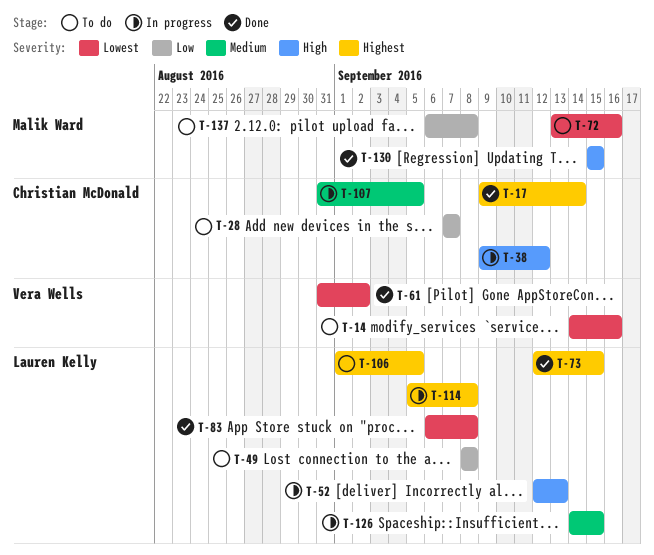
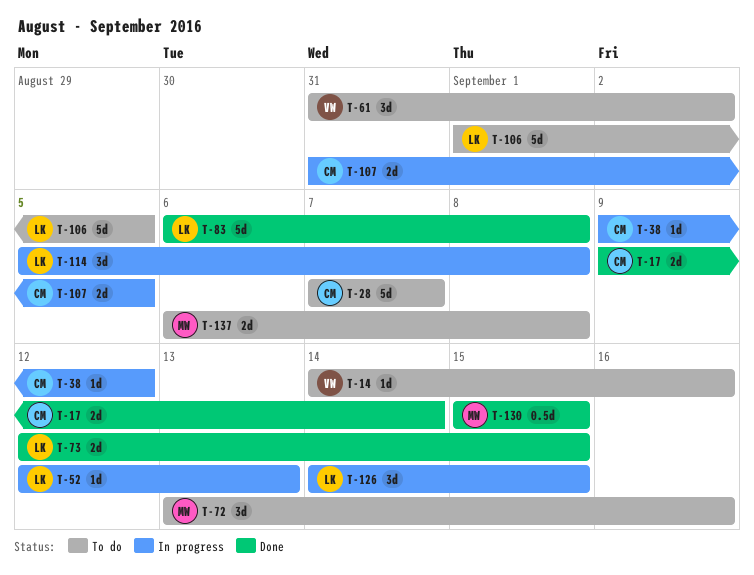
T-49: present -> none
T-61, status: Done -> To do

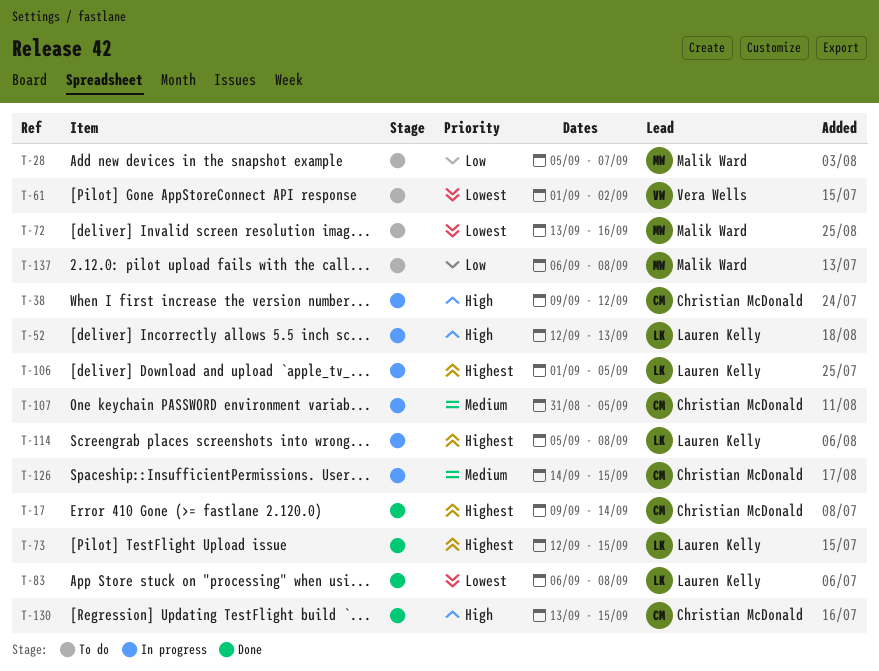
T-14: present -> none
T-28, owner: Christian McDonald -> Malik Ward
T-28, start: Sep 7 -> Sep 5
T-61, start: Aug 31 -> Sep 1
T-106, status: To do -> In progress
T-126, owner: Lauren Kelly -> Christian McDonald
T-130, owner: Malik Ward -> Christian McDonald
T-130, start: Sep 15 -> Sep 13

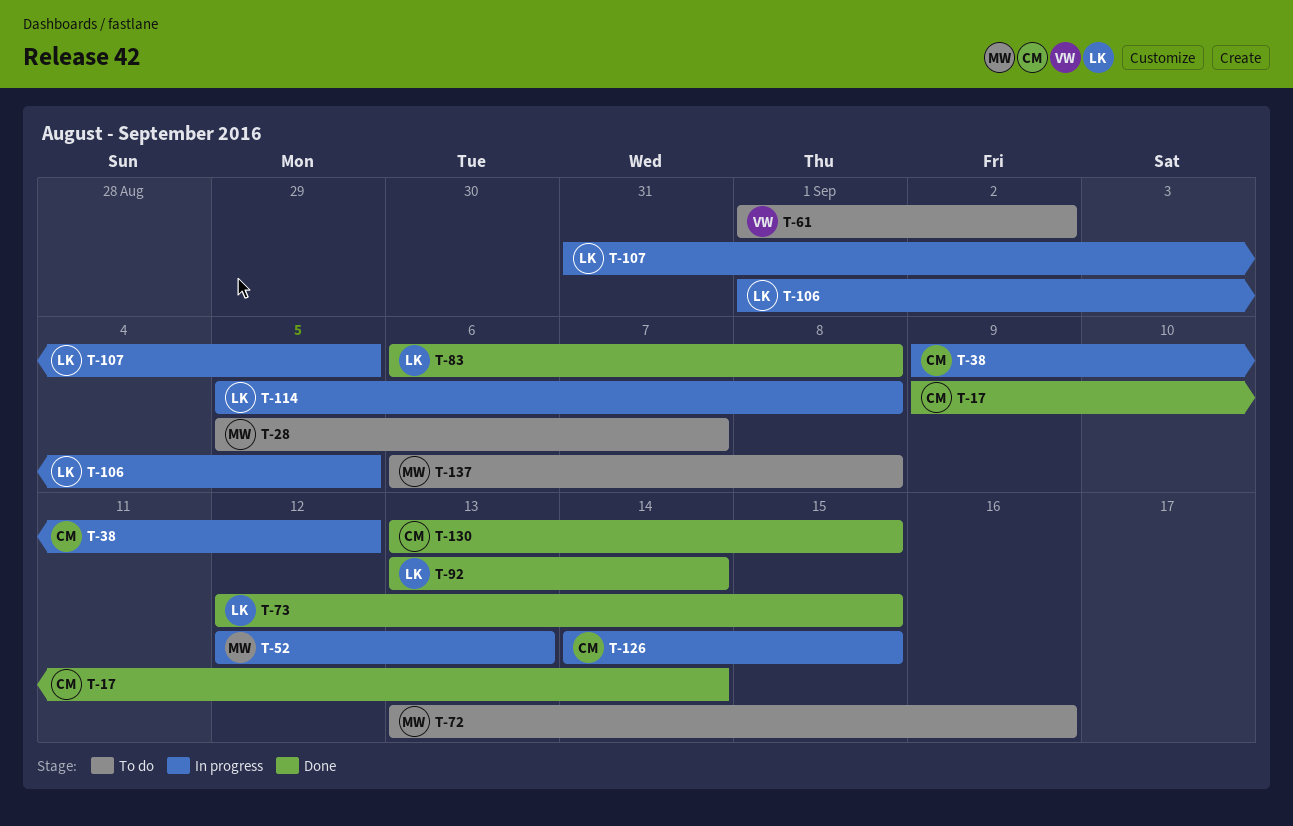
T-52, owner: Lauren Kelly -> Malik Ward
T-92: none -> present
T-107, owner: Christian McDonald -> Lauren Kelly

